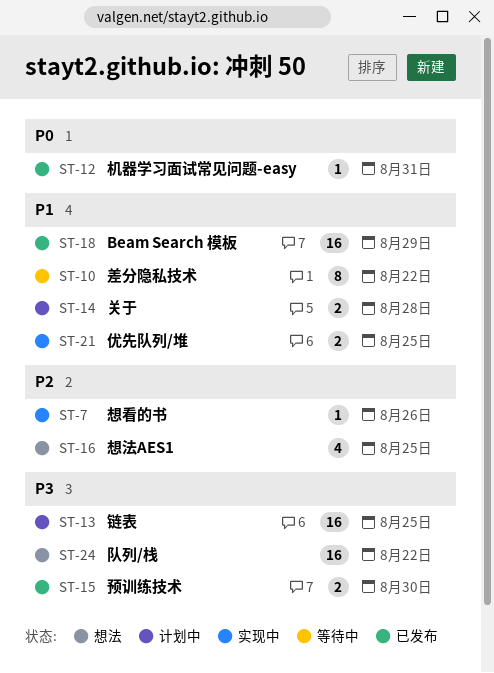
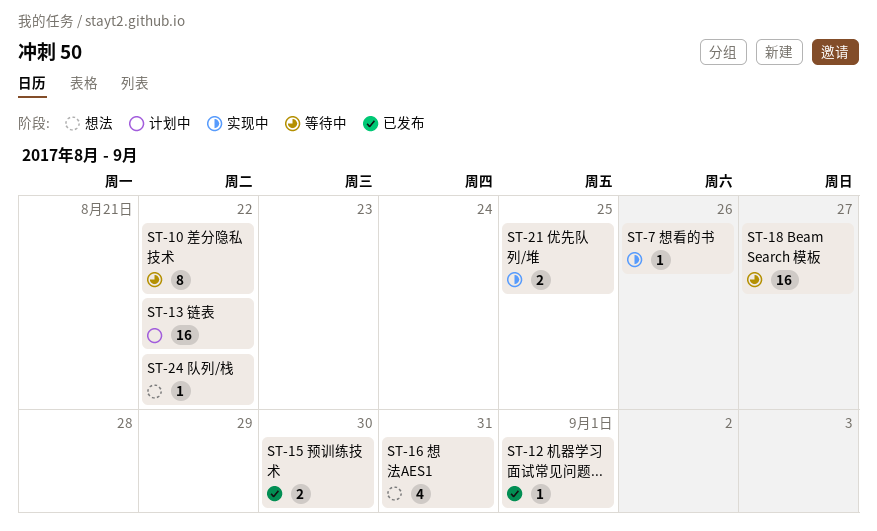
ST-12, due: Aug 31 -> Sep 1
ST-13, due: Aug 25 -> Aug 22
ST-14: present -> none
ST-16, due: Aug 25 -> Aug 31
ST-18, status: 已发布 -> 等待中
ST-18, due: Aug 29 -> Aug 27
ST-24, estimate: 16 -> 1

